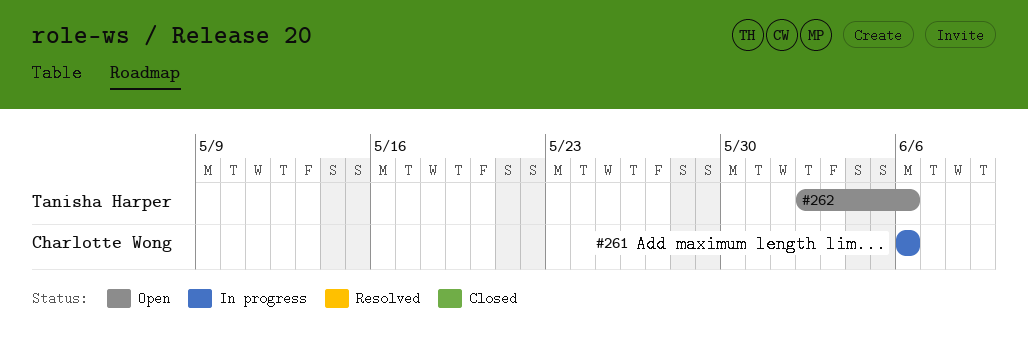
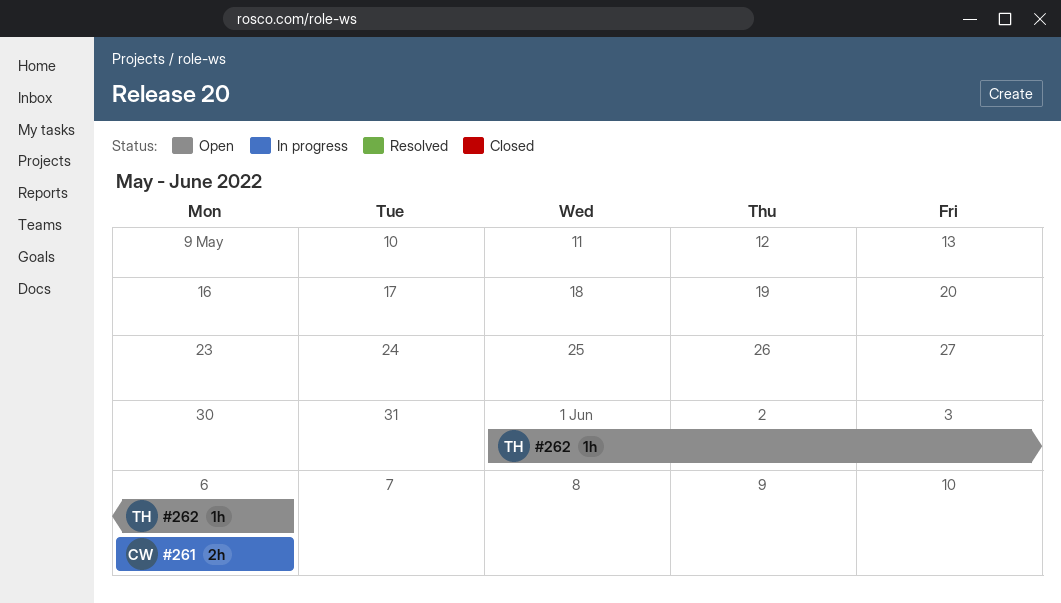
#262, start: Jun 2 -> Jun 1

